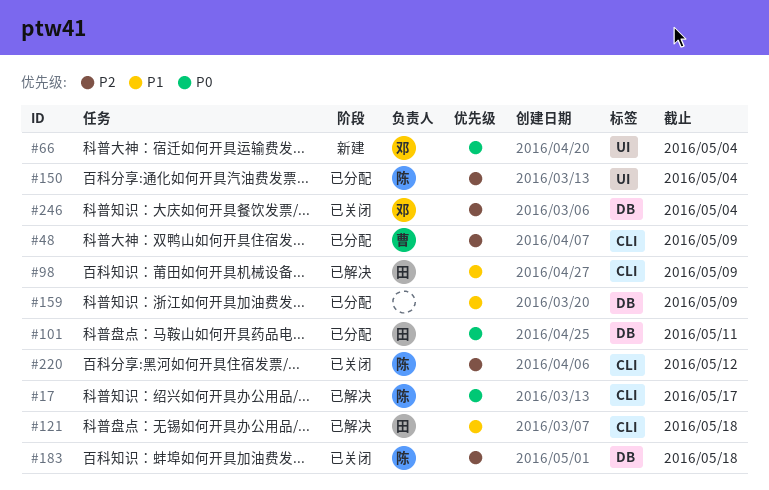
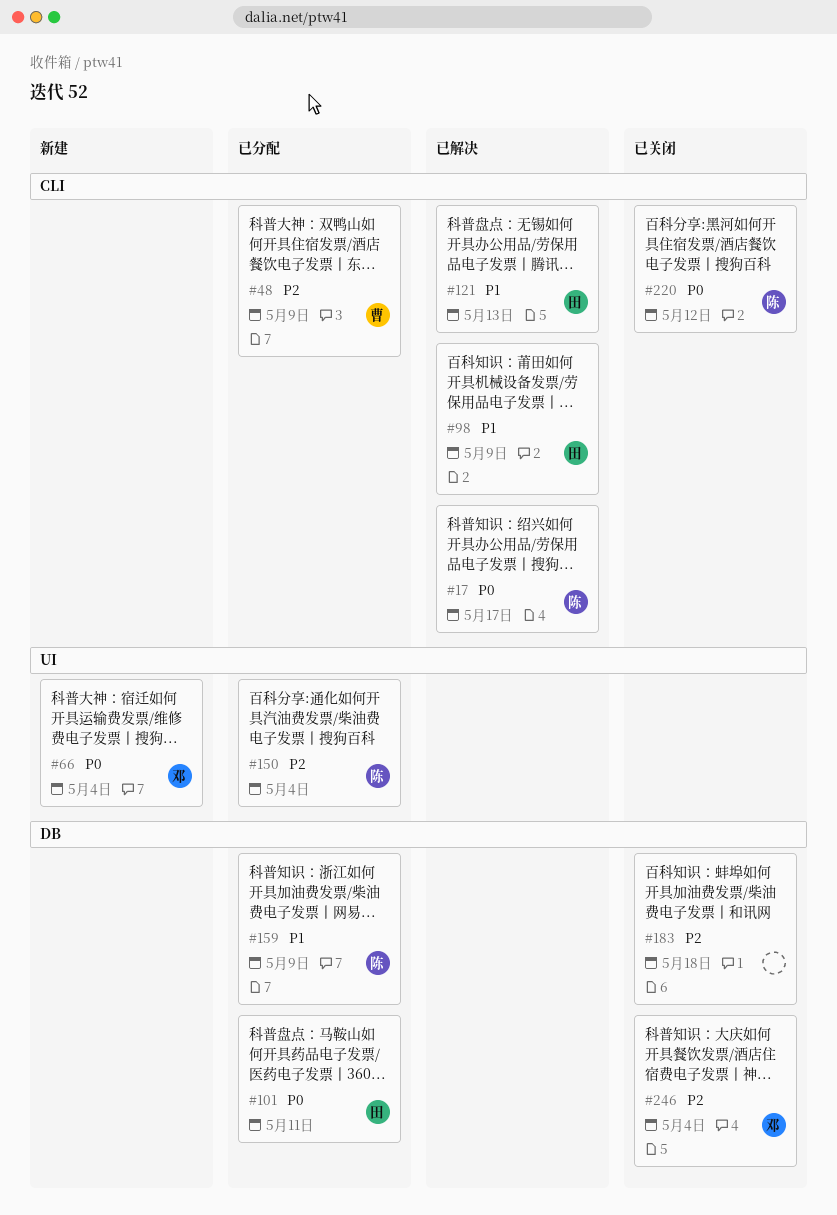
#121, due: May 18 -> May 13
#159, owner: none -> 陈
#183, owner: 陈 -> none
#220, priority: P2 -> P0

